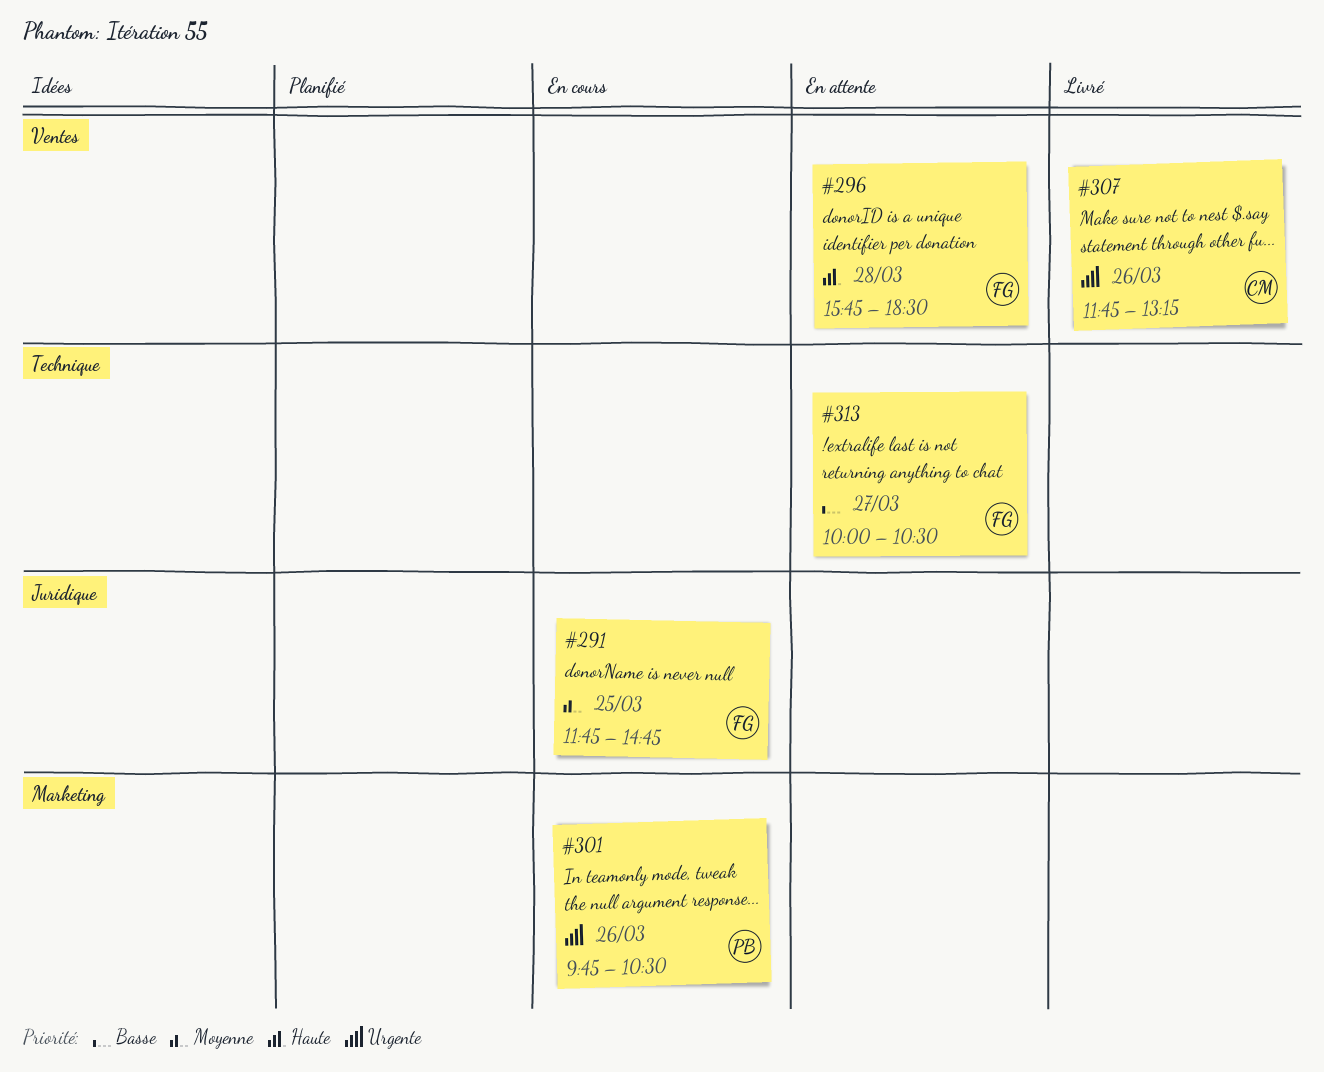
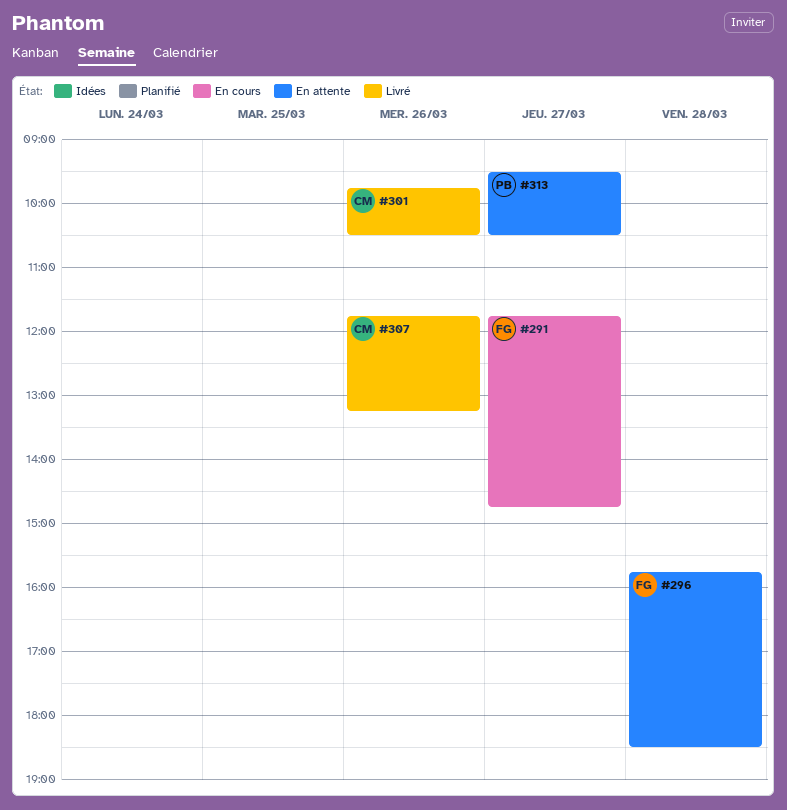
#291, day: Mar 25 -> Mar 27
#301, status: En cours -> Livré
#301, owner: PB -> CM
#313, owner: FG -> PB
#313, begins: 10:00 -> 09:30

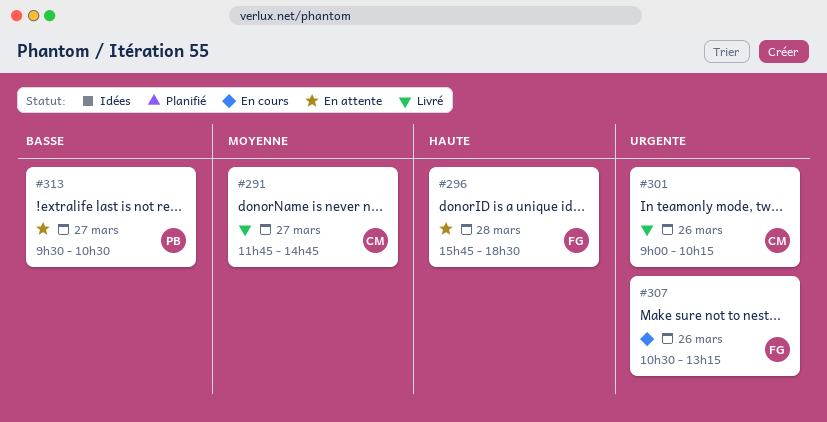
#291, status: En cours -> Livré
#291, owner: FG -> CM
#301, begins: 09:45 -> 09:00
#301, ends: 10:30 -> 10:15
#307, status: Livré -> En cours
#307, owner: CM -> FG
#307, begins: 11:45 -> 10:30

